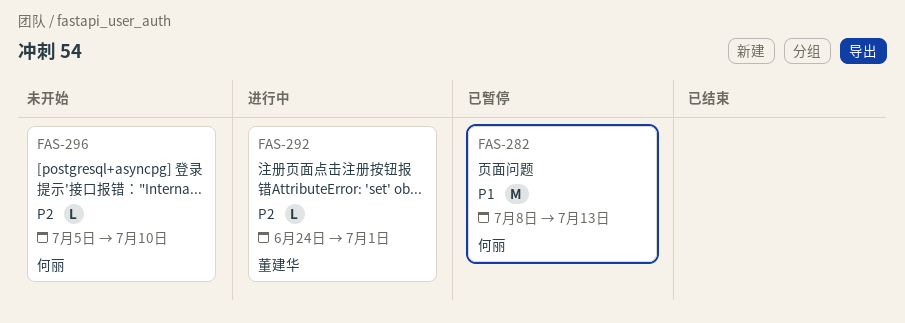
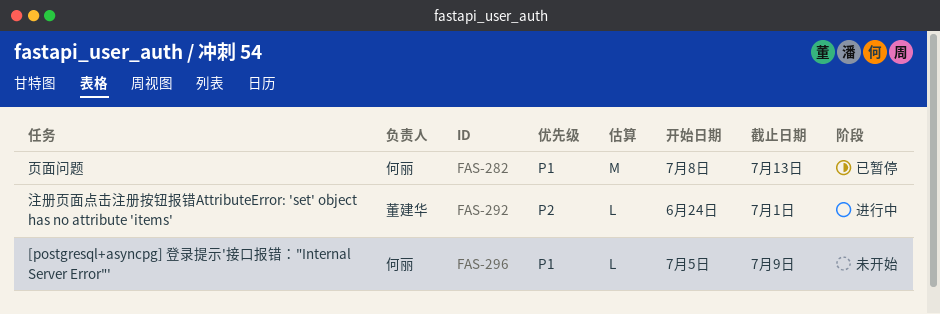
FAS-296, priority: P2 -> P1
FAS-296, due: Jul 10 -> Jul 9

